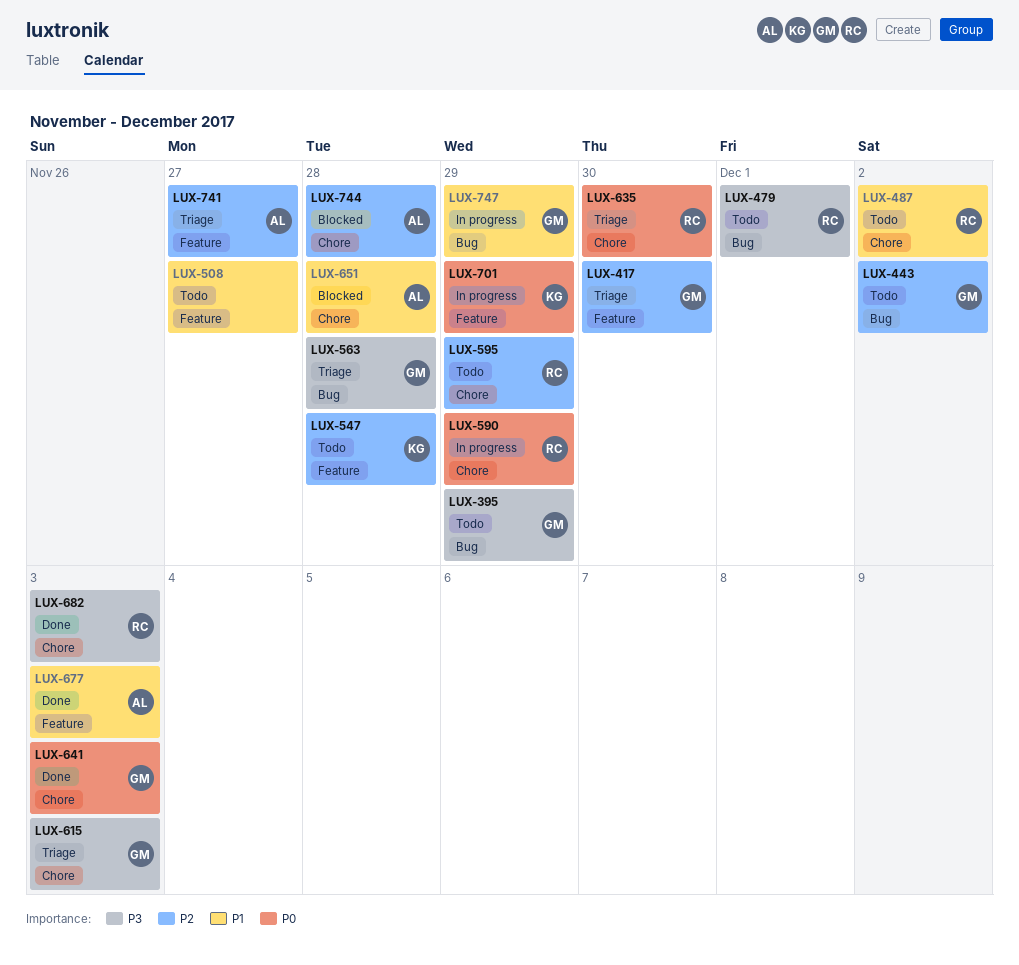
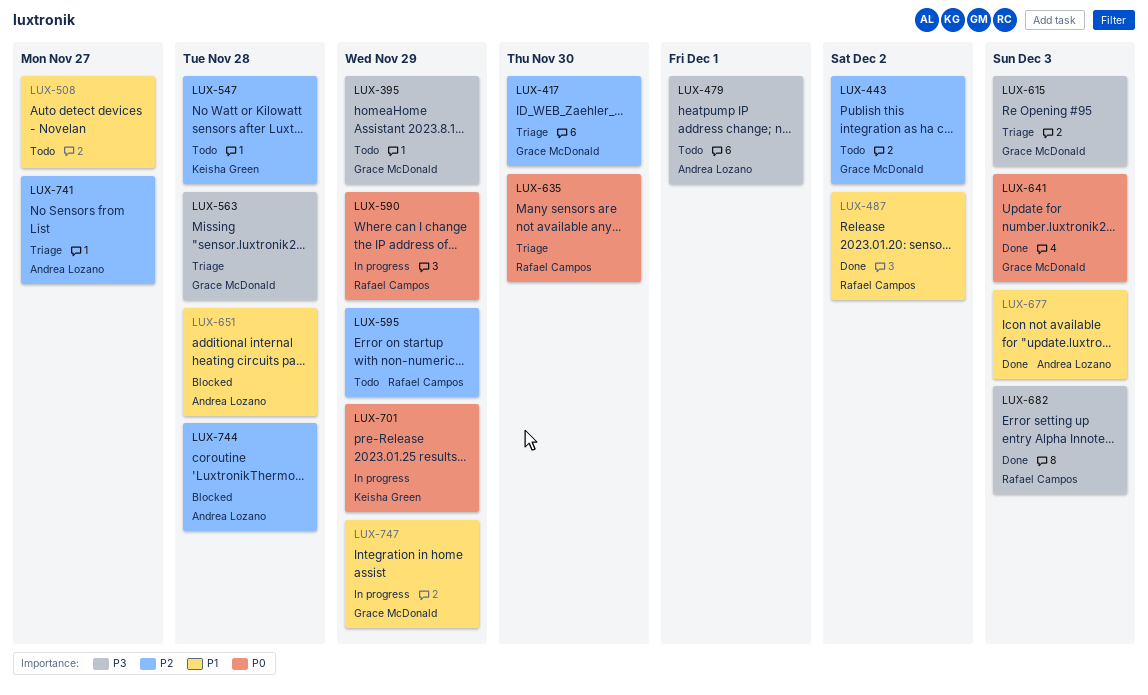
LUX-479, owner: Rafael Campos -> Andrea Lozano
LUX-487, status: Todo -> Done

